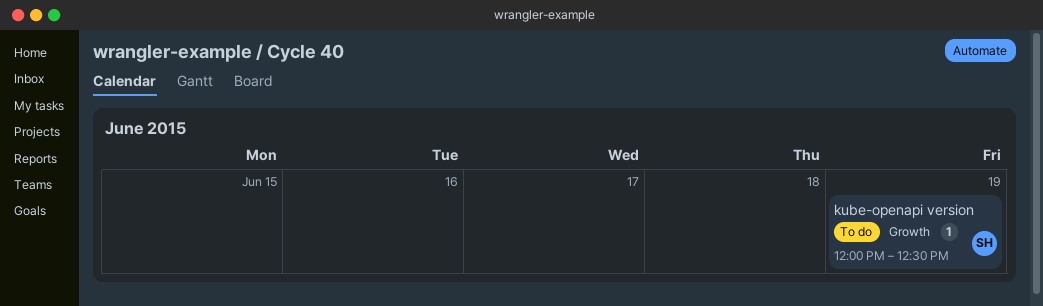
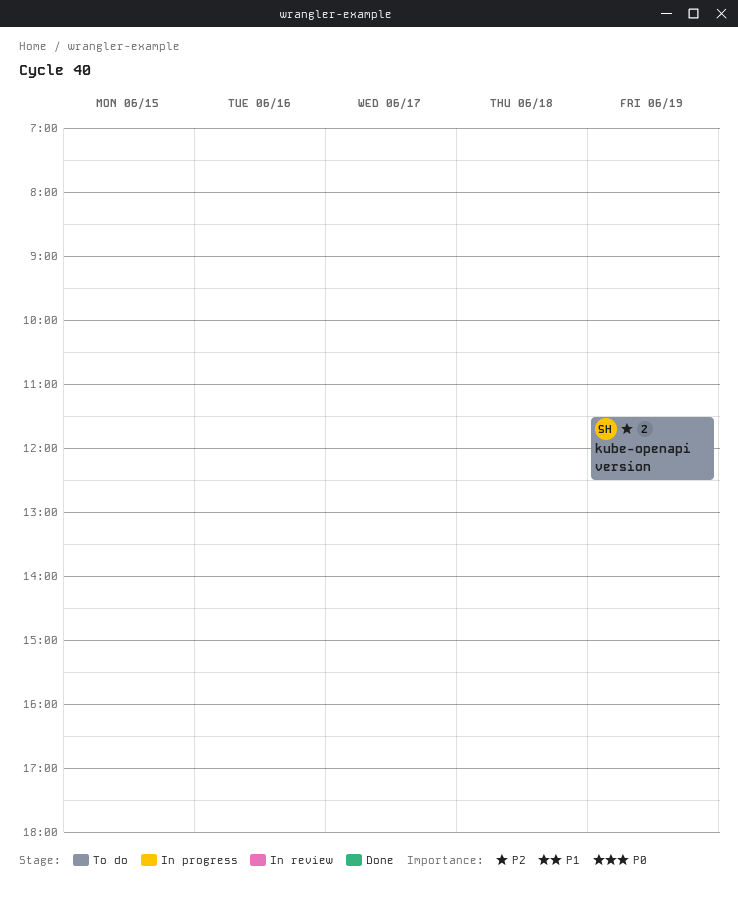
kube-openapi version, estimate: 1 -> 2
kube-openapi version, begins: 12:00 -> 11:30

